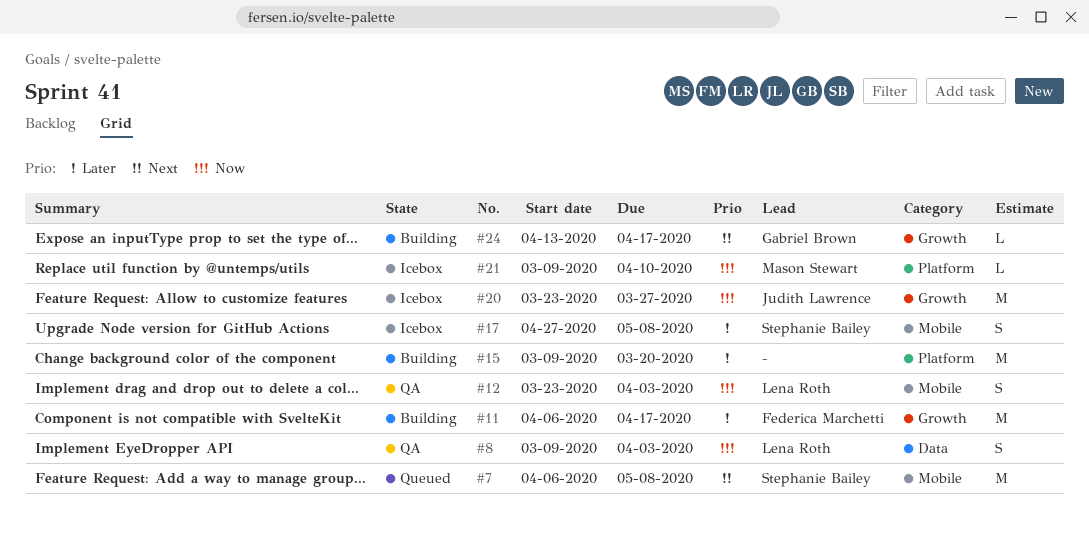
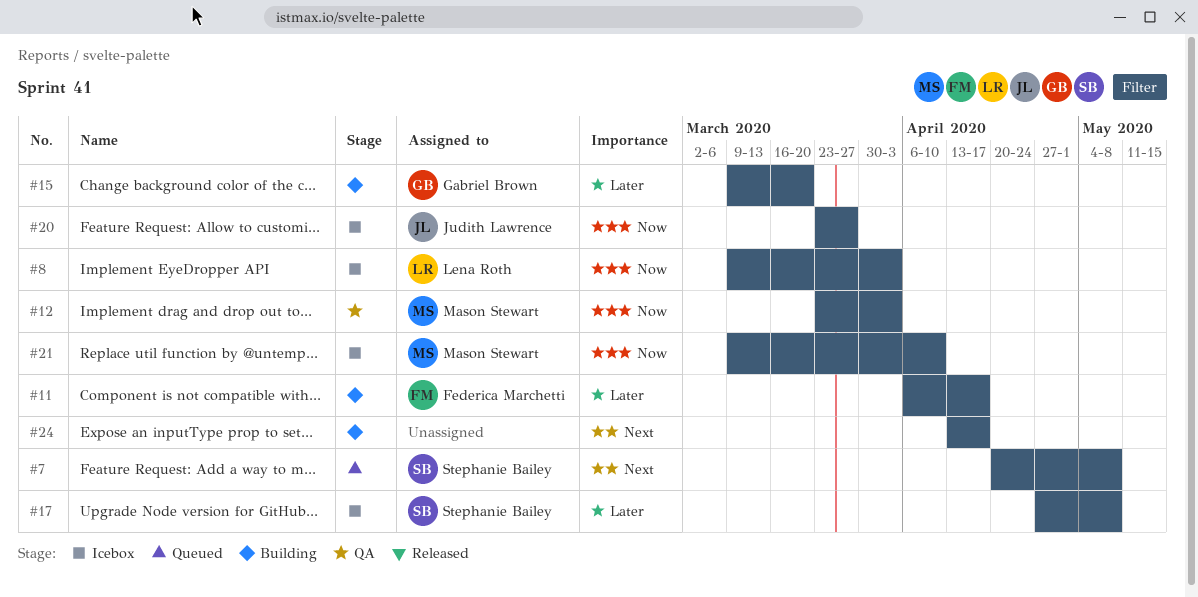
#7, start: Apr 6 -> Apr 20
#8, status: QA -> Icebox
#12, owner: Lena Roth -> Mason Stewart
#15, owner: none -> Gabriel Brown
#24, owner: Gabriel Brown -> none

